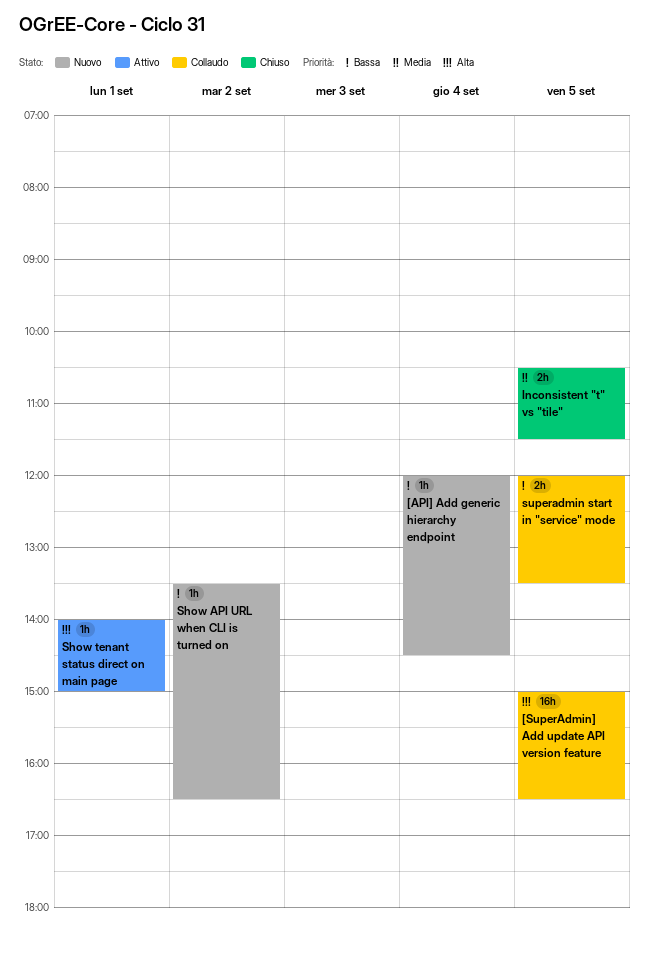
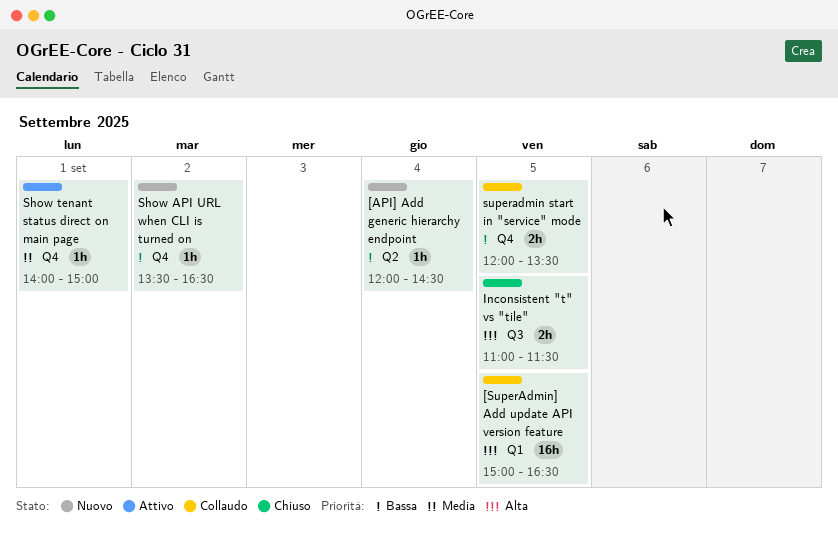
Inconsistent "t" vs "tile", priority: Media -> Alta
Inconsistent "t" vs "tile", begins: 10:30 -> 11:00
Show tenant status direct on main page, priority: Alta -> Media

